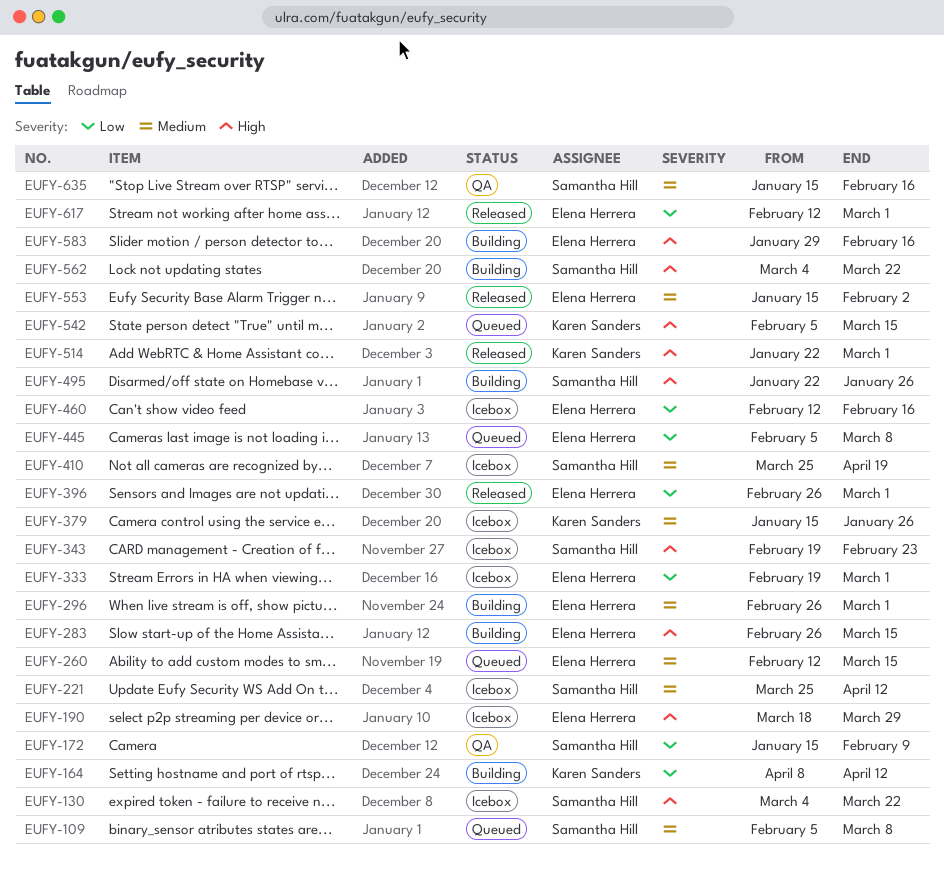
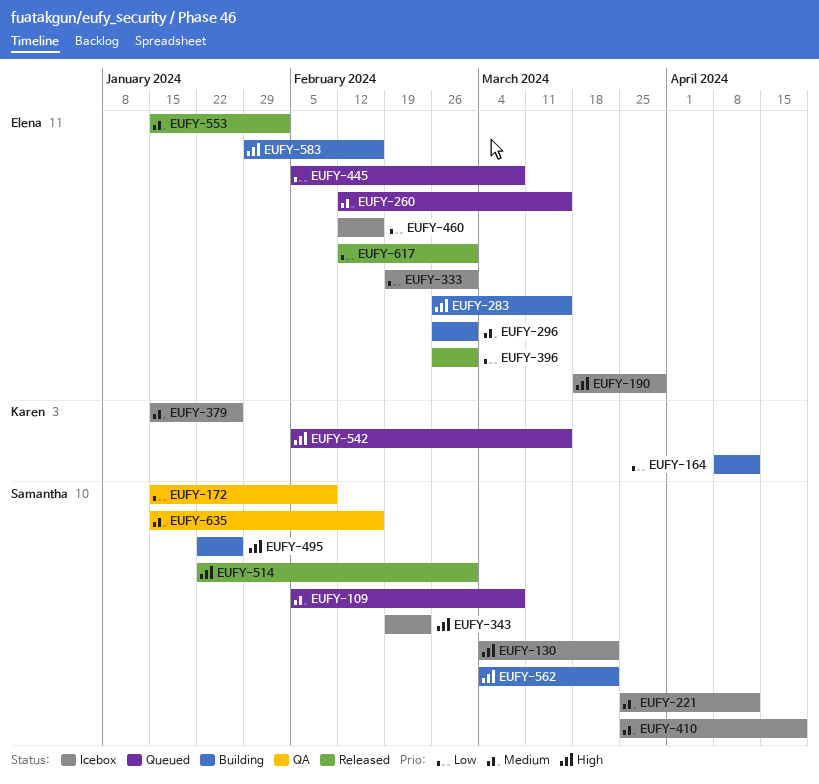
EUFY-514, owner: Karen Sanders -> Samantha Hill

